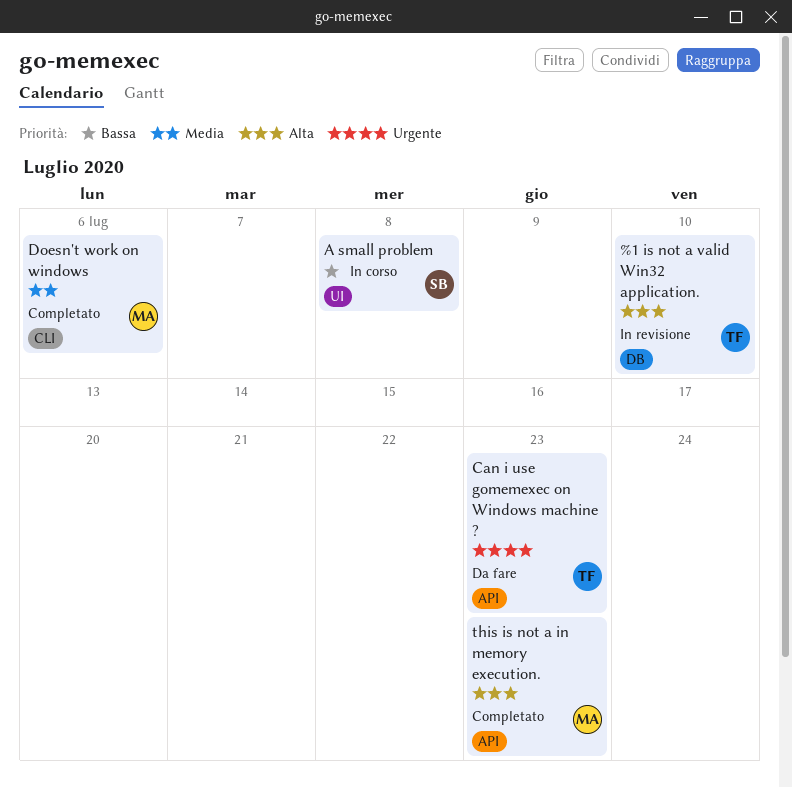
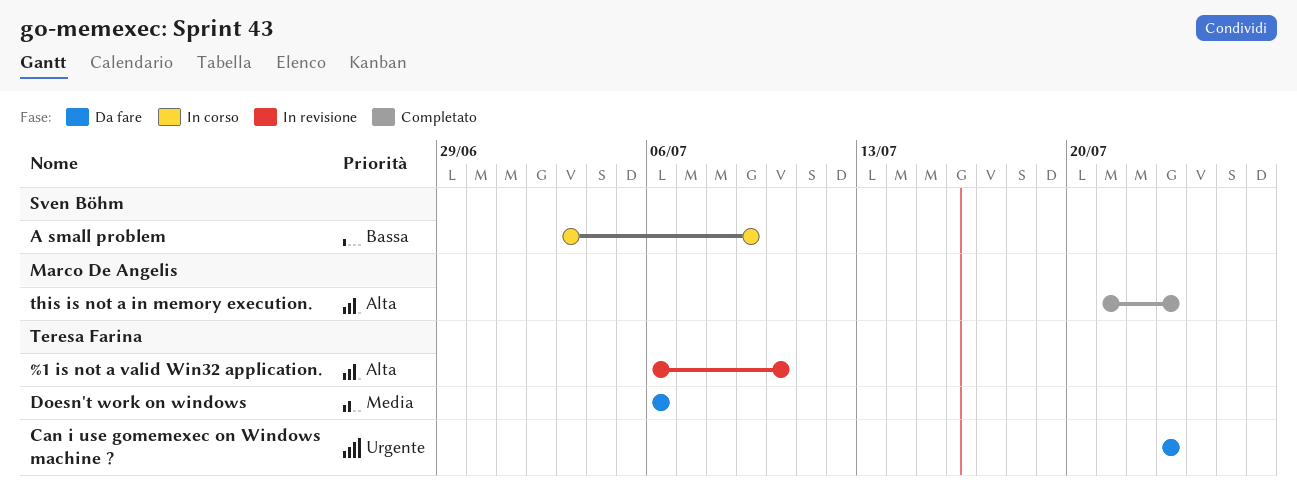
A small problem, due: Jul 8 -> Jul 9
Doesn't work on windows, status: Completato -> Da fare
Doesn't work on windows, owner: Marco De Angelis -> Teresa Farina

